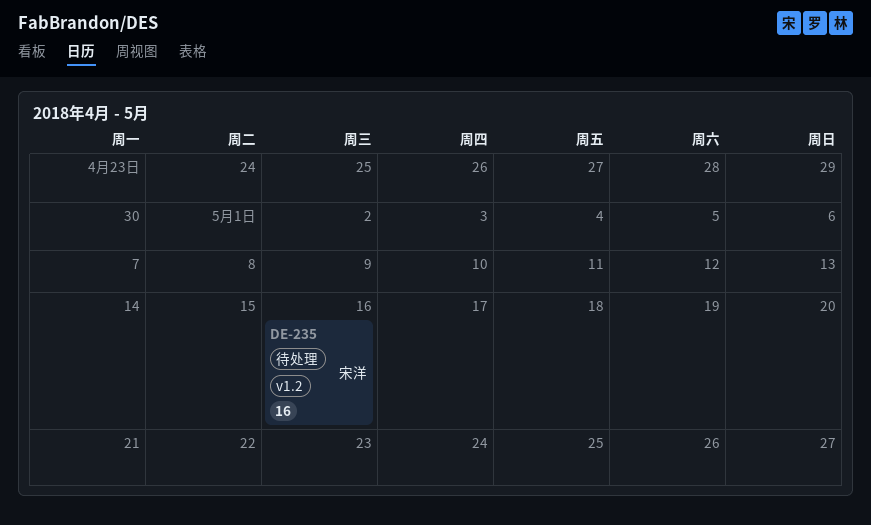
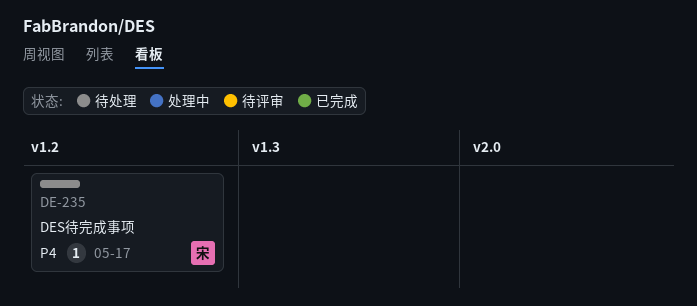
DE-235, estimate: 16 -> 1
DE-235, due: May 16 -> May 17

